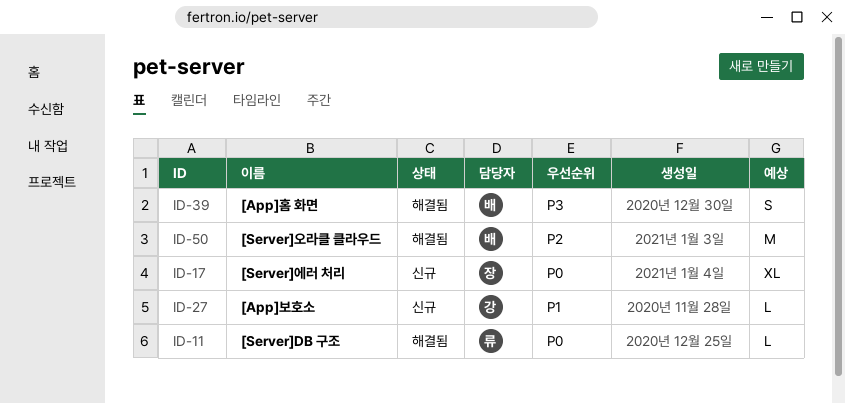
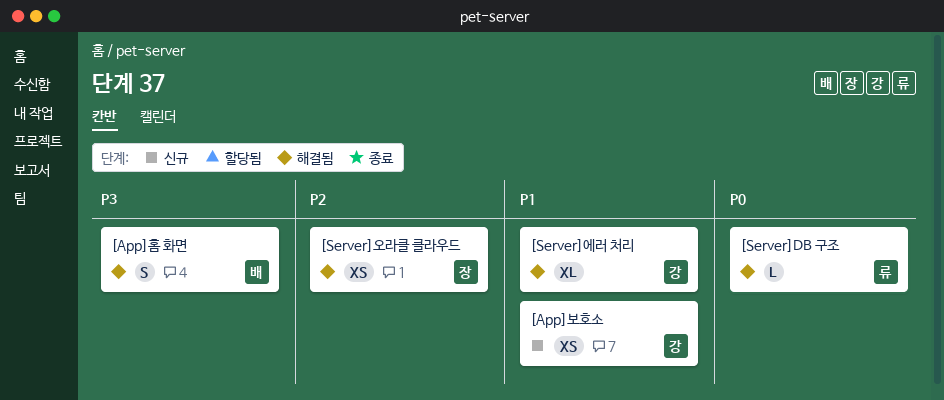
[App]보호소, estimate: L -> XS
[Server]에러 처리, status: 신규 -> 해결됨
[Server]에러 처리, owner: 장 -> 강
[Server]에러 처리, priority: P0 -> P1
[Server]오라클 클라우드, owner: 배 -> 장
[Server]오라클 클라우드, estimate: M -> XS

